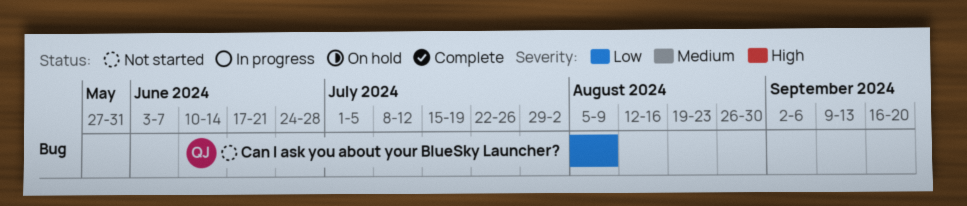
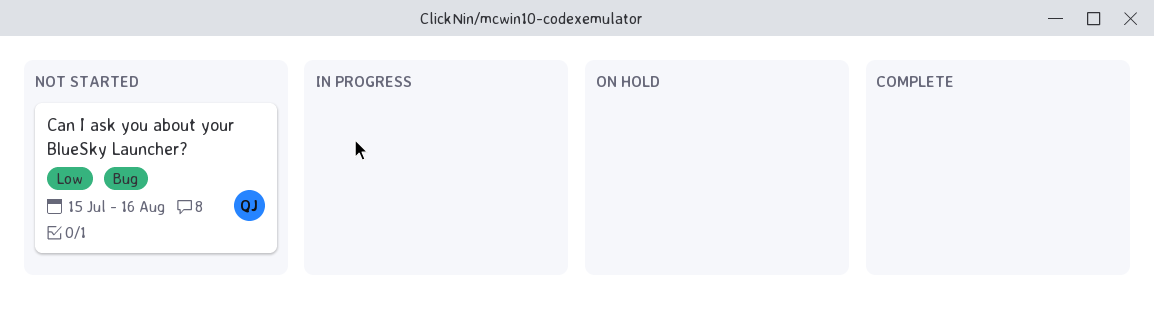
Can I ask you about your BlueSky Launcher?, start: Aug 5 -> Jul 15
Can I ask you about your BlueSky Launcher?, due: Aug 9 -> Aug 16

